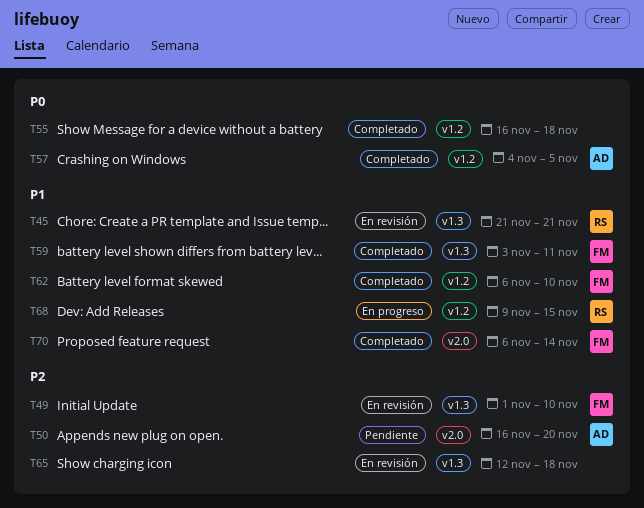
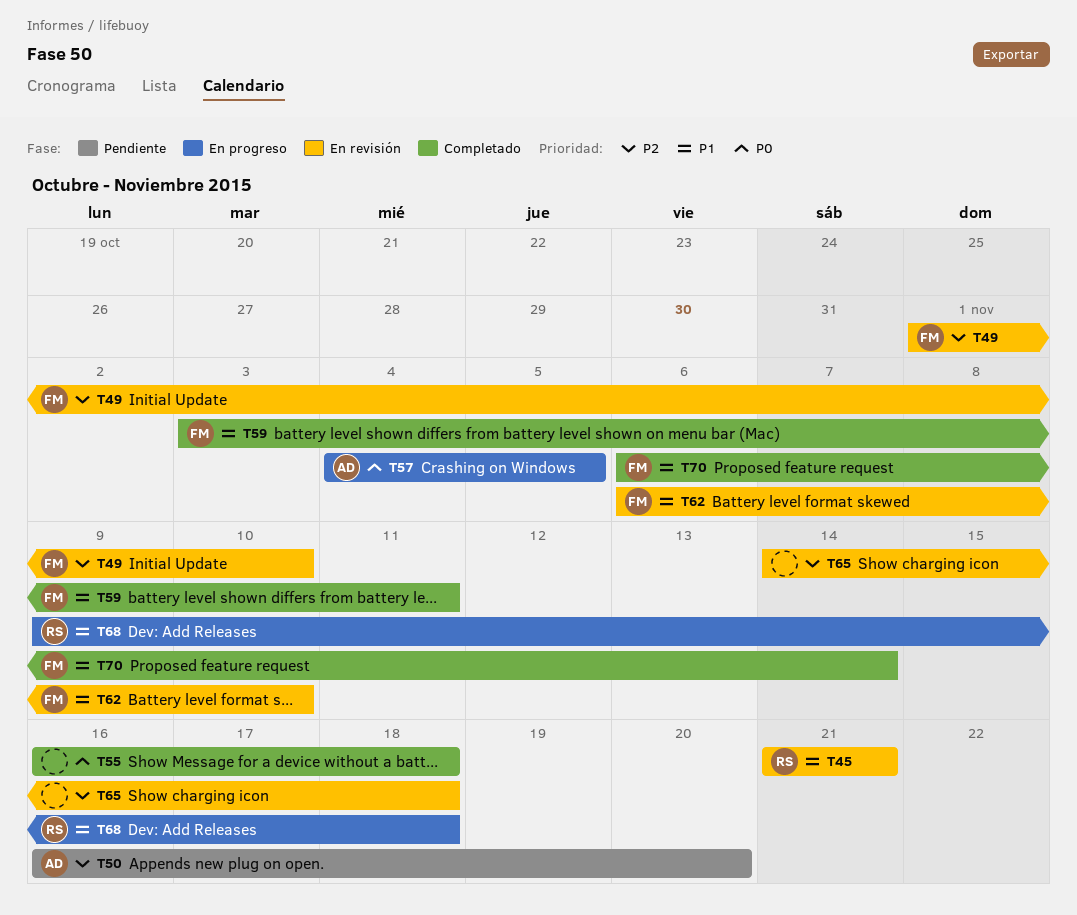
T57, status: Completado -> En progreso
T62, status: Completado -> En revisión
T65, start: Nov 12 -> Nov 14
T68, due: Nov 15 -> Nov 18

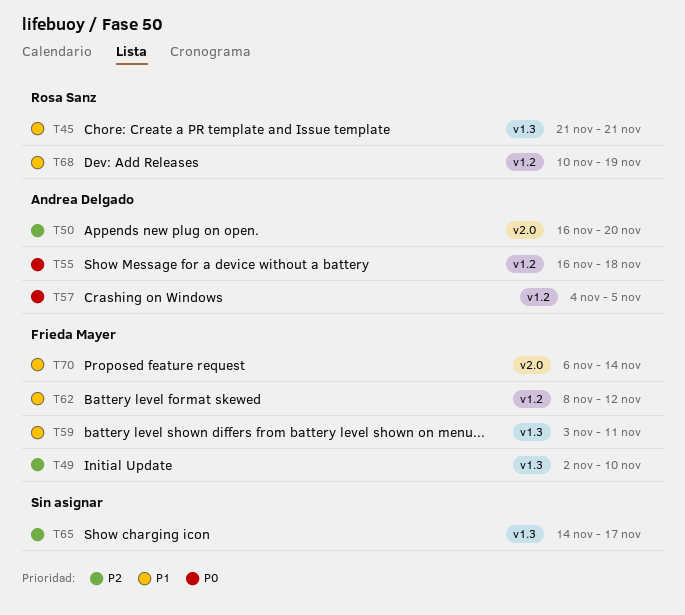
T49, start: Nov 1 -> Nov 2
T55, owner: none -> Andrea Delgado
T62, start: Nov 6 -> Nov 8
T62, due: Nov 10 -> Nov 12
T65, due: Nov 18 -> Nov 17
T68, start: Nov 9 -> Nov 10
T68, due: Nov 18 -> Nov 19

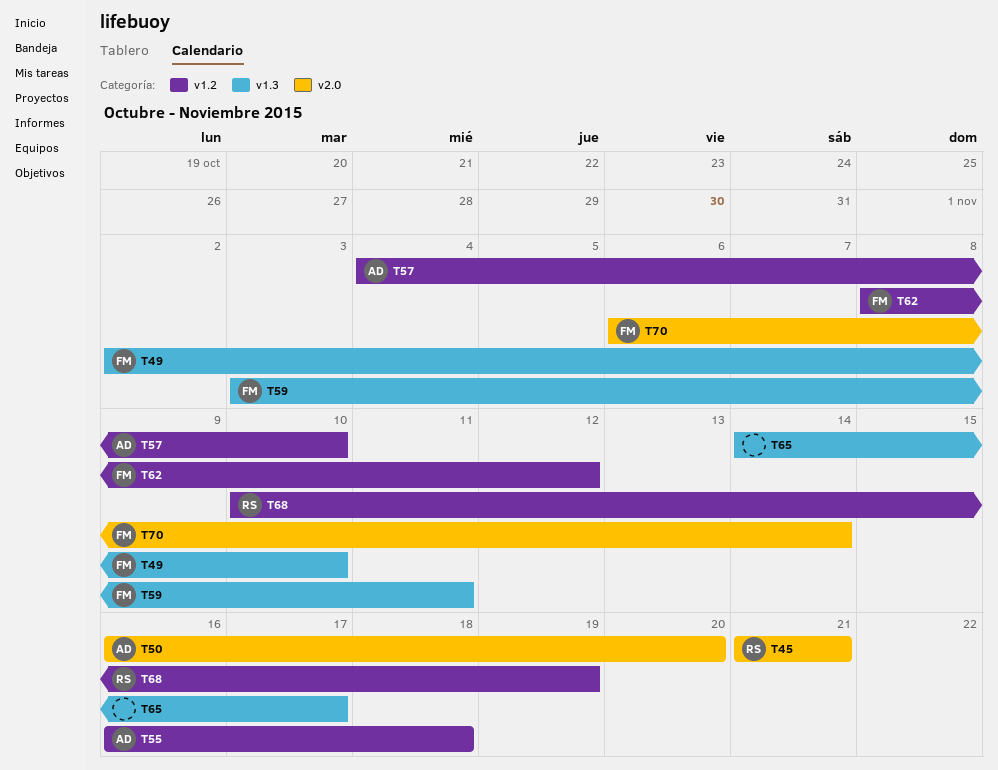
T45, label: v1.3 -> v2.0
T57, due: Nov 5 -> Nov 10

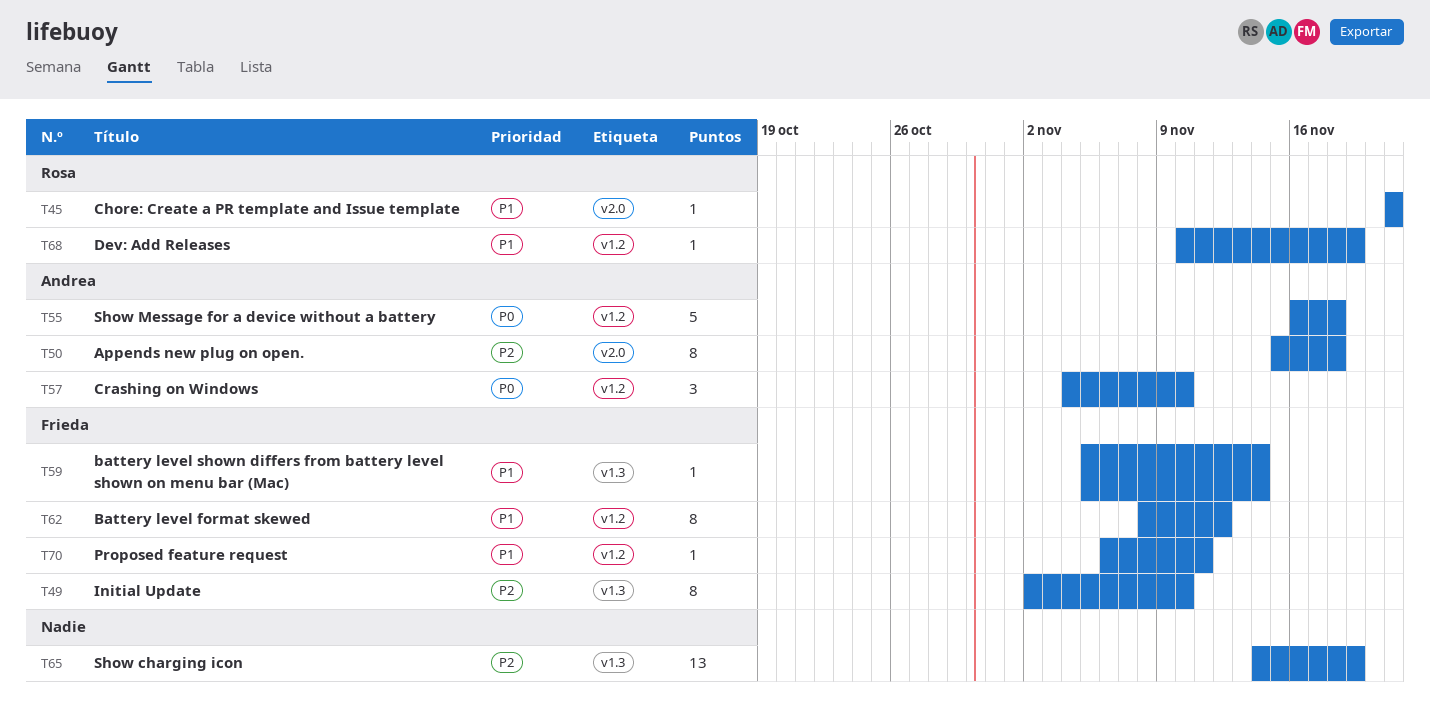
T50, start: Nov 16 -> Nov 15
T50, due: Nov 20 -> Nov 18
T59, start: Nov 3 -> Nov 5
T59, due: Nov 11 -> Nov 14
T65, due: Nov 17 -> Nov 19
T70, label: v2.0 -> v1.2
T70, due: Nov 14 -> Nov 11

